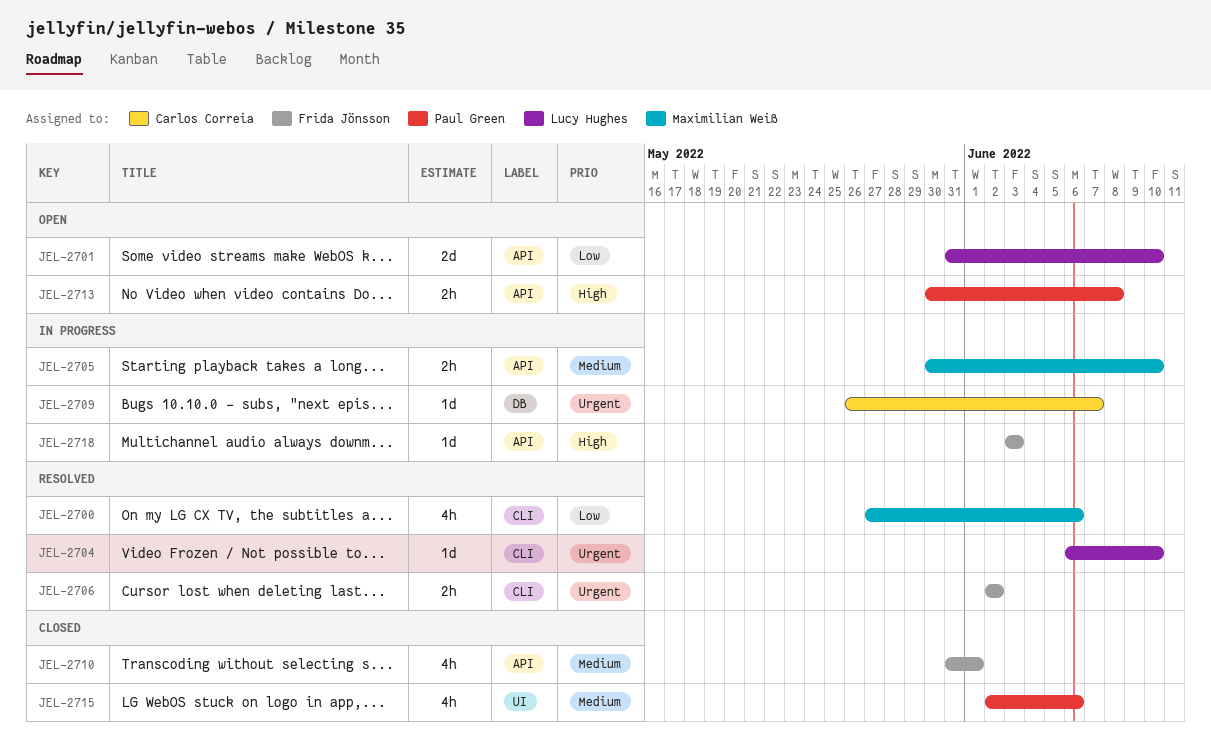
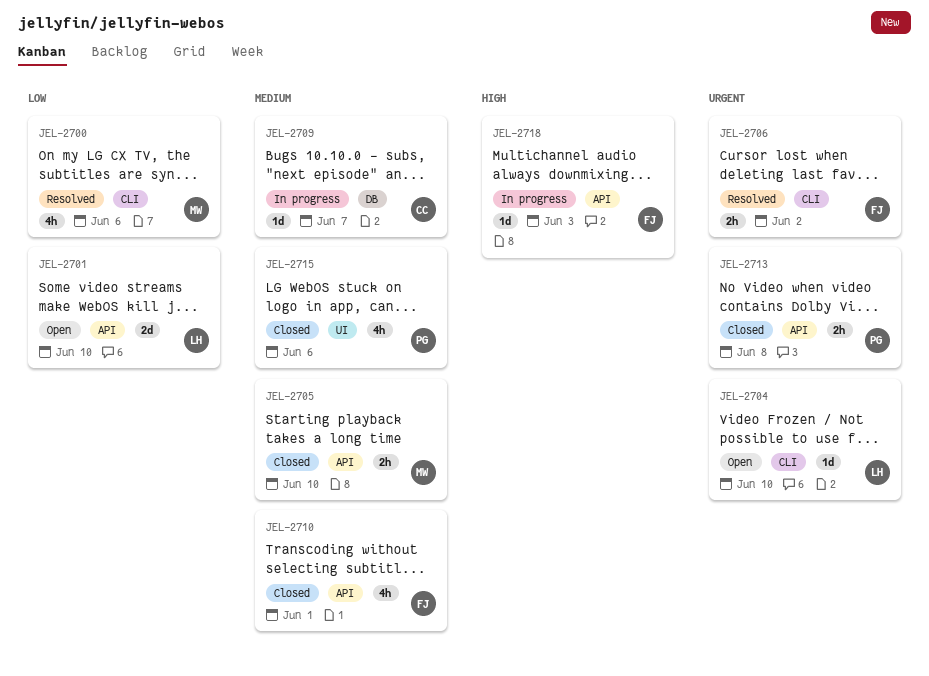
JEL-2704, status: Resolved -> Open
JEL-2705, status: In progress -> Closed
JEL-2709, priority: Urgent -> Medium
JEL-2713, status: Open -> Closed
JEL-2713, priority: High -> Urgent

